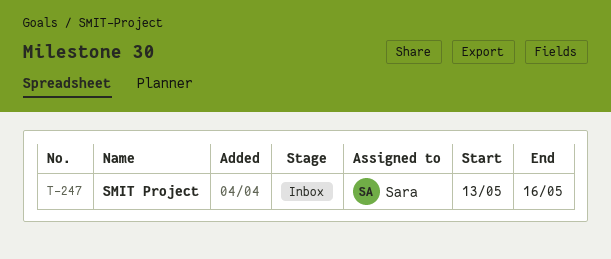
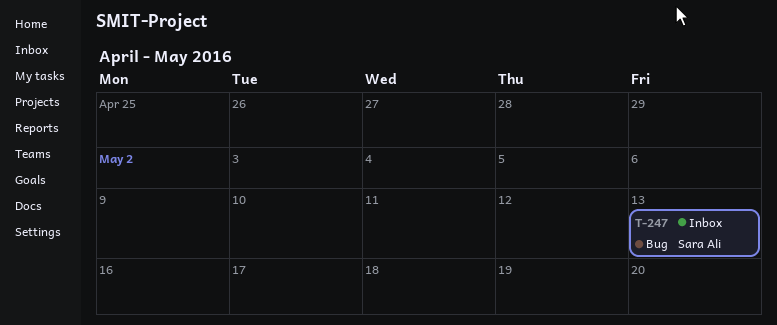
T-247, due: May 16 -> May 13

